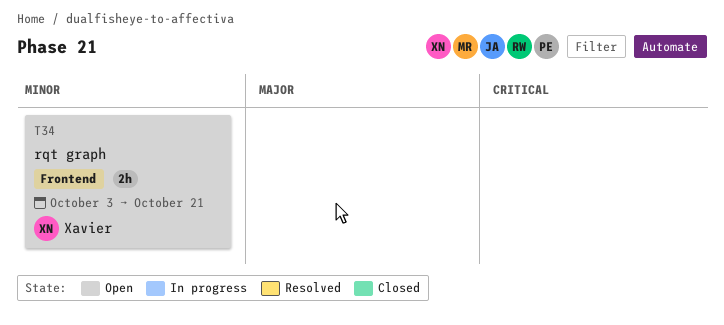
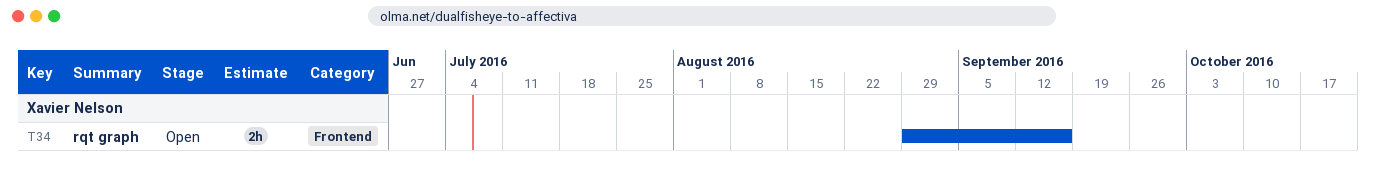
T34, start: Oct 3 -> Aug 29
T34, due: Oct 21 -> Sep 16

